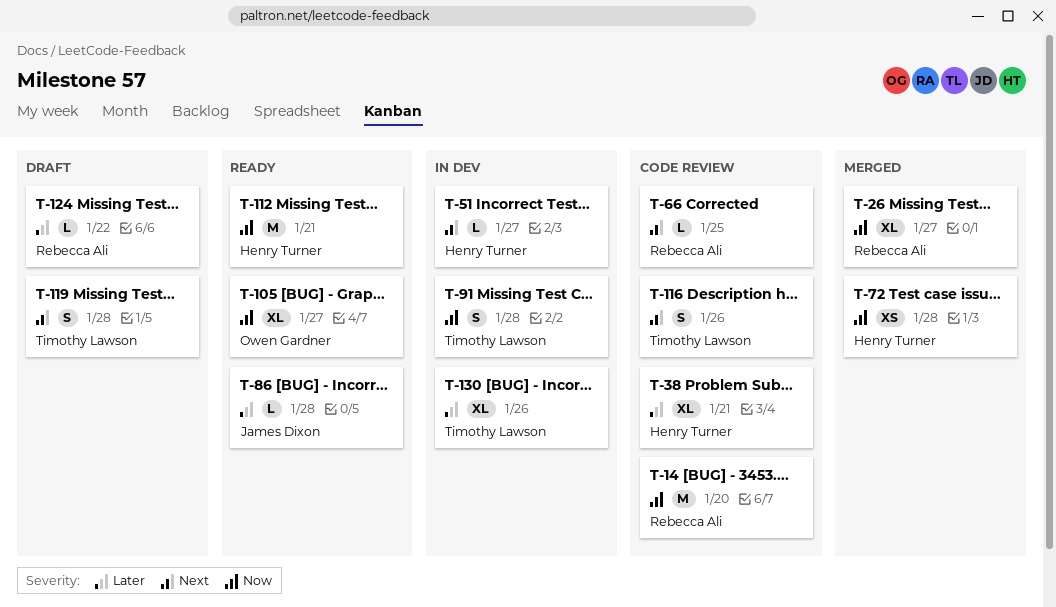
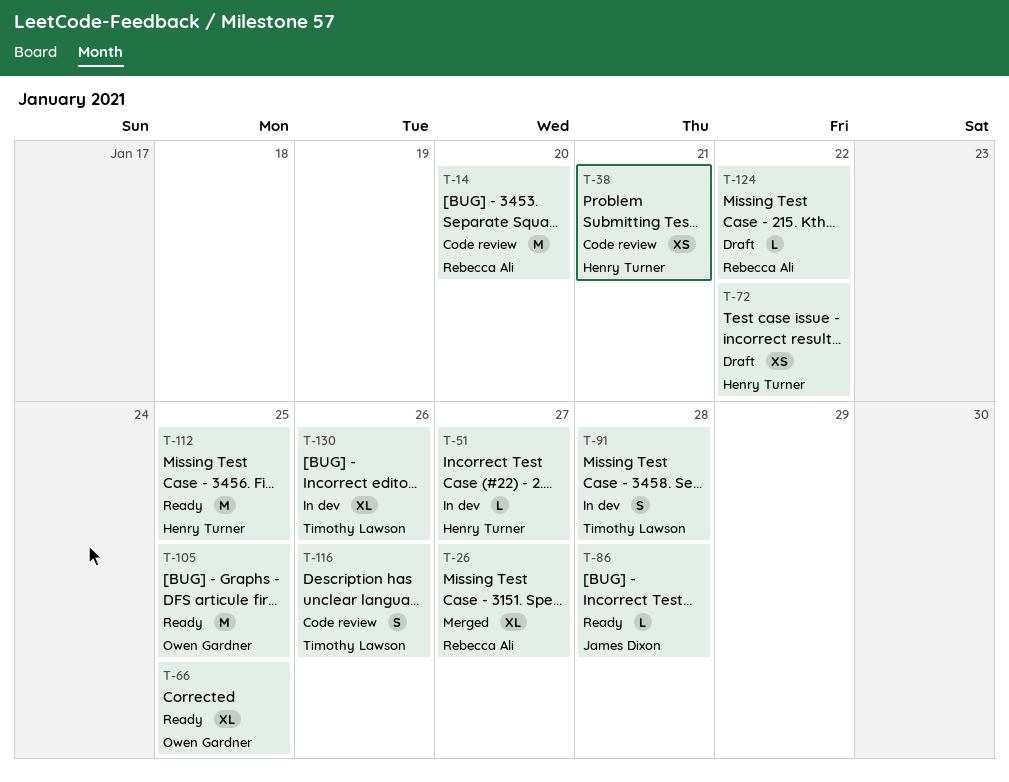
T-38, estimate: XL -> XS
T-66, status: Code review -> Ready
T-66, owner: Rebecca Ali -> Owen Gardner
T-66, estimate: L -> XL
T-72, status: Merged -> Draft
T-72, due: Jan 28 -> Jan 22
T-105, estimate: XL -> M
T-105, due: Jan 27 -> Jan 25
T-112, due: Jan 21 -> Jan 25
T-119: present -> none

